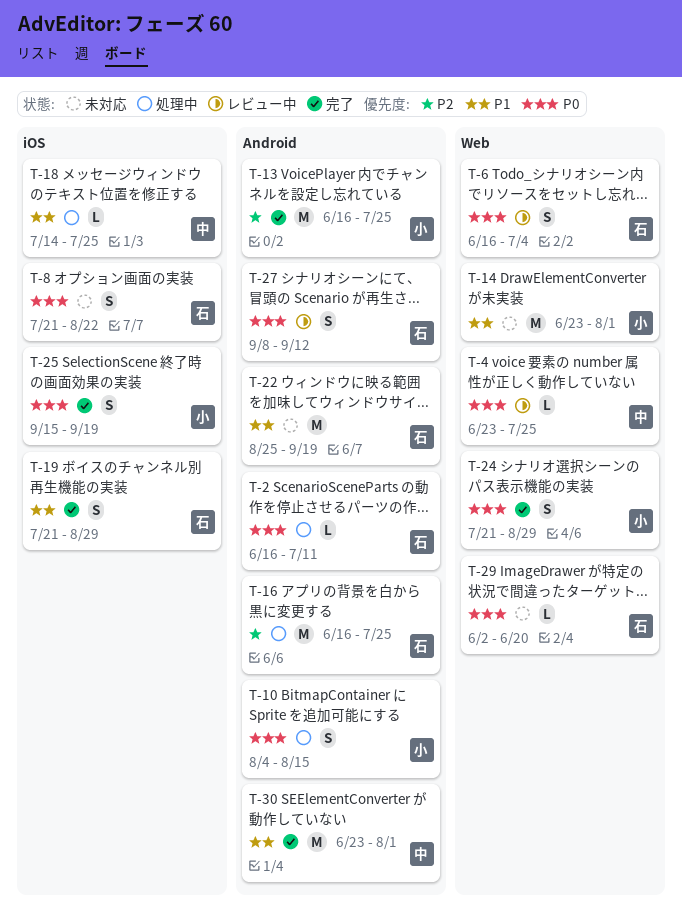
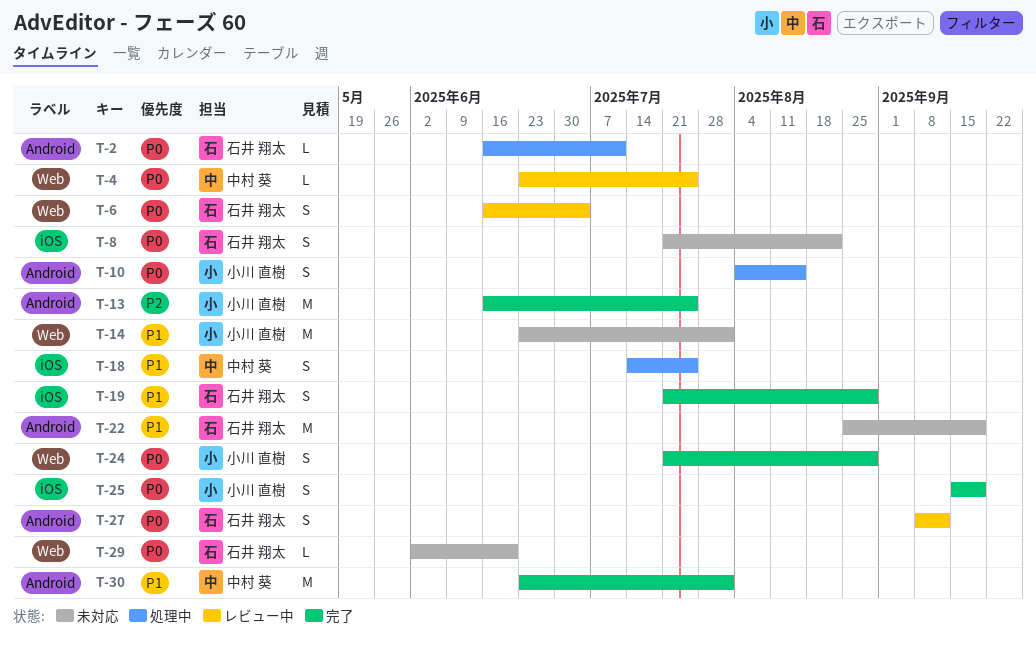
T-16: present -> none
T-18, estimate: L -> S

